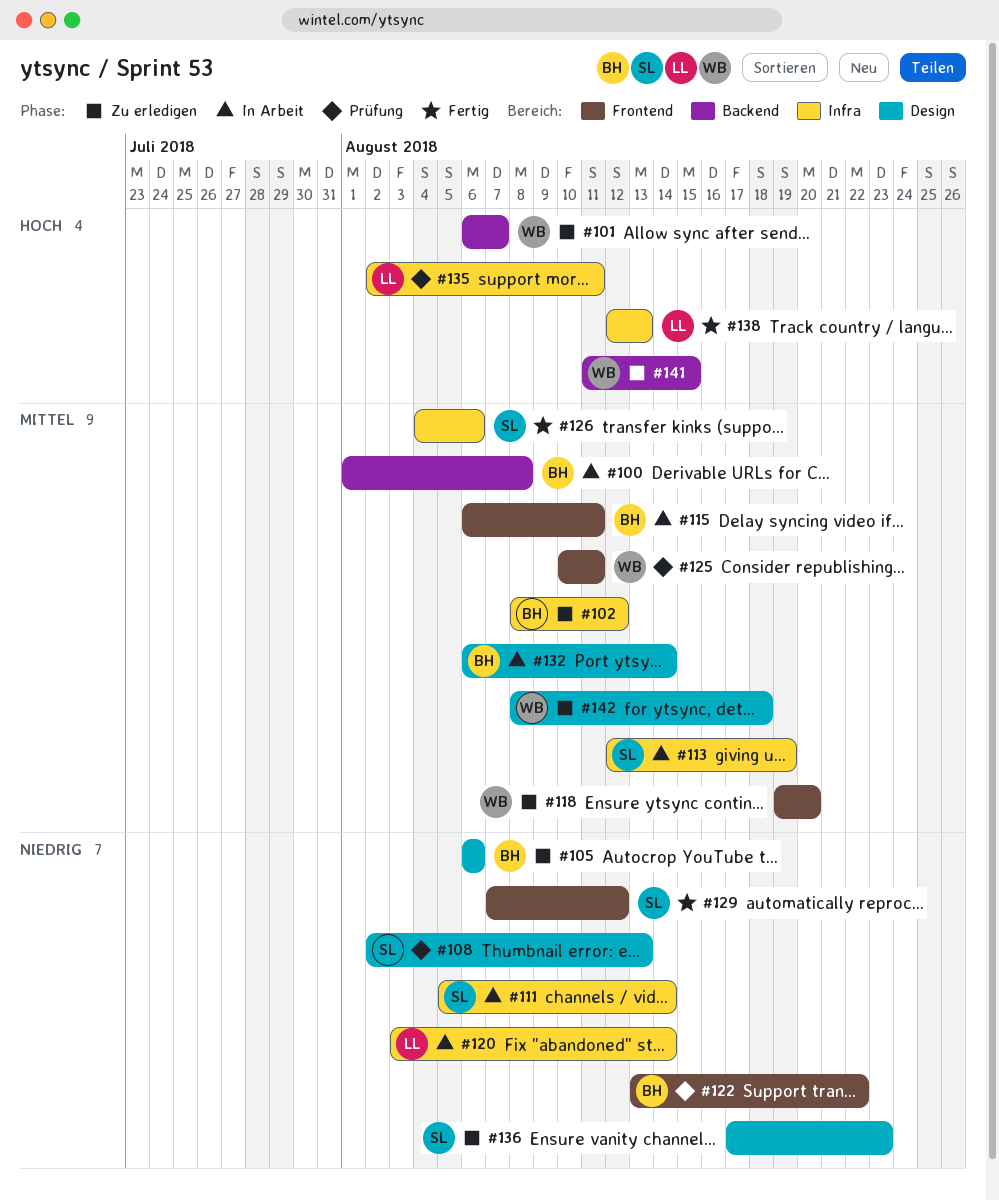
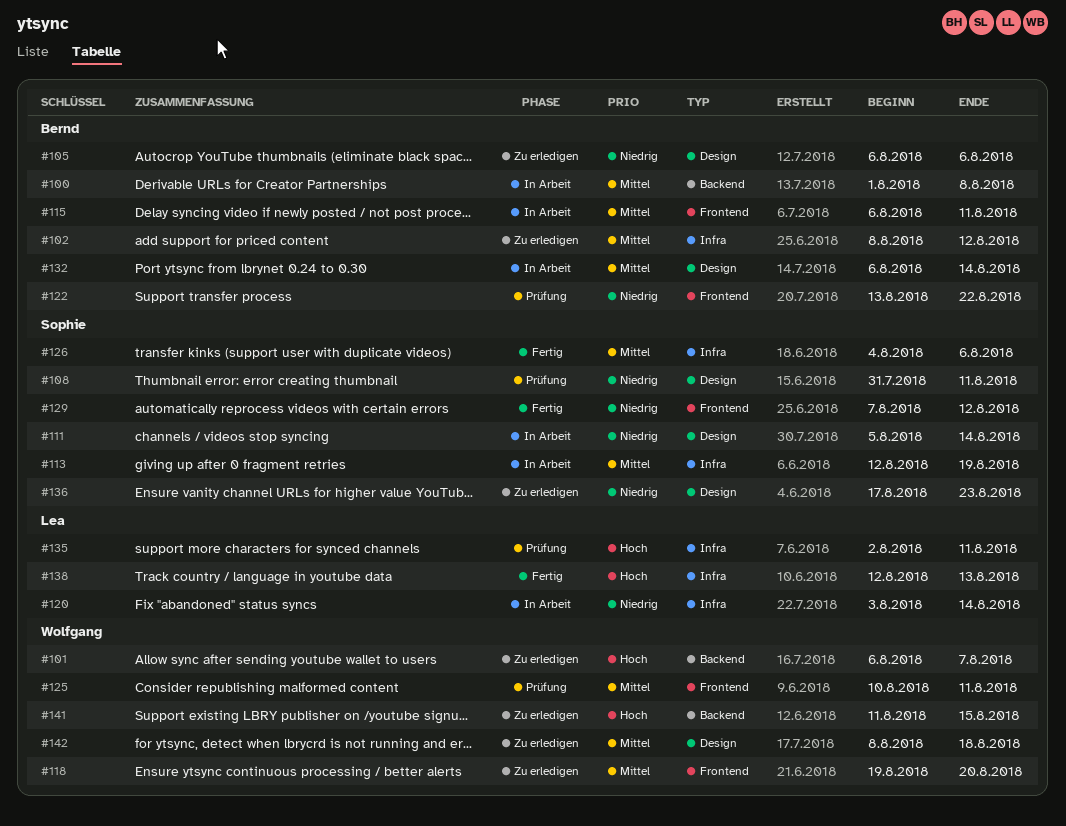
#108, start: Aug 2 -> Jul 31
#108, due: Aug 13 -> Aug 11
#111, label: Infra -> Design

